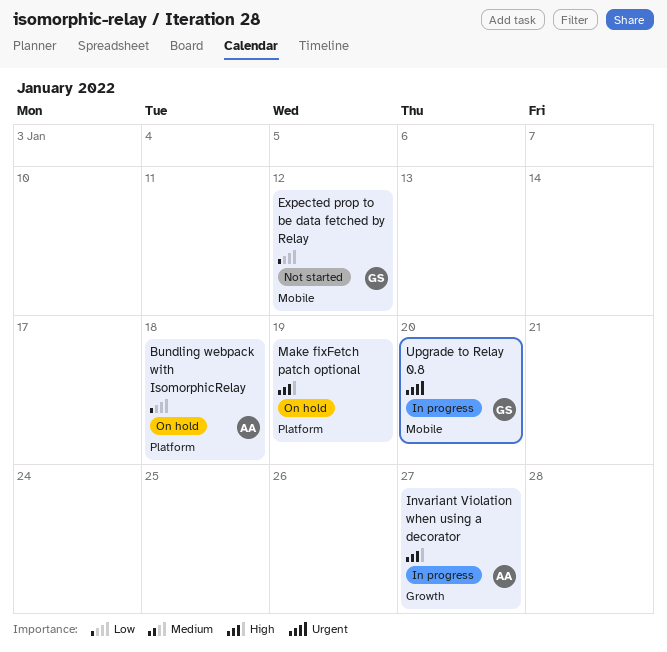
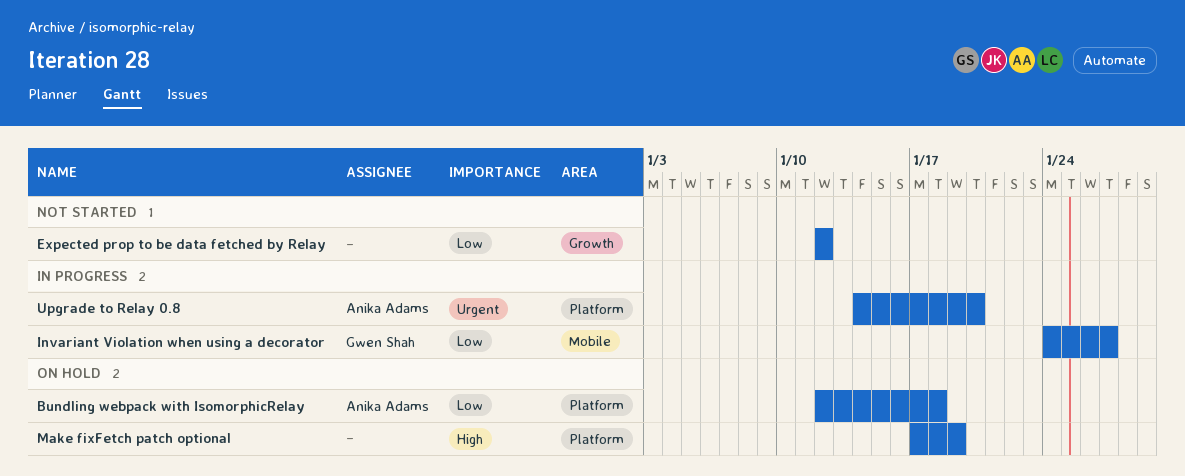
Expected prop to be data fetched by Relay, owner: Gwen Shah -> none
Expected prop to be data fetched by Relay, label: Mobile -> Growth
Invariant Violation when using a decorator, owner: Anika Adams -> Gwen Shah
Invariant Violation when using a decorator, priority: High -> Low
Invariant Violation when using a decorator, label: Growth -> Mobile
Upgrade to Relay 0.8, owner: Gwen Shah -> Anika Adams
Upgrade to Relay 0.8, label: Mobile -> Platform

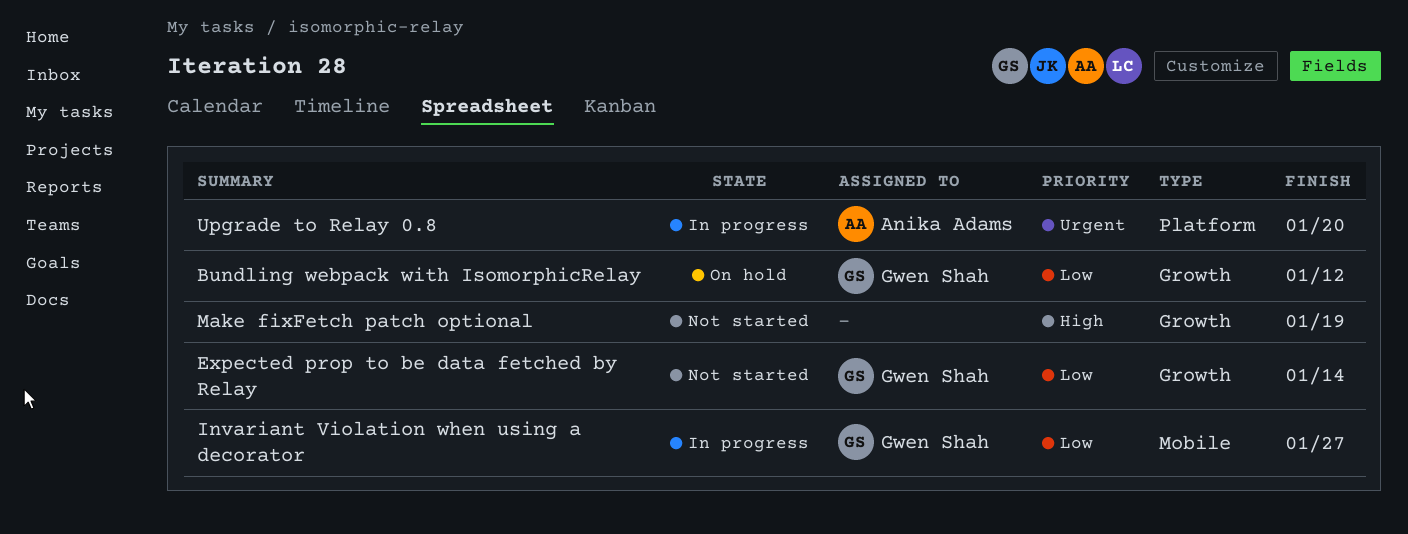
Bundling webpack with IsomorphicRelay, owner: Anika Adams -> Gwen Shah
Bundling webpack with IsomorphicRelay, label: Platform -> Growth
Bundling webpack with IsomorphicRelay, due: Jan 18 -> Jan 12
Expected prop to be data fetched by Relay, owner: none -> Gwen Shah
Expected prop to be data fetched by Relay, due: Jan 12 -> Jan 14
Make fixFetch patch optional, status: On hold -> Not started
Make fixFetch patch optional, label: Platform -> Growth

